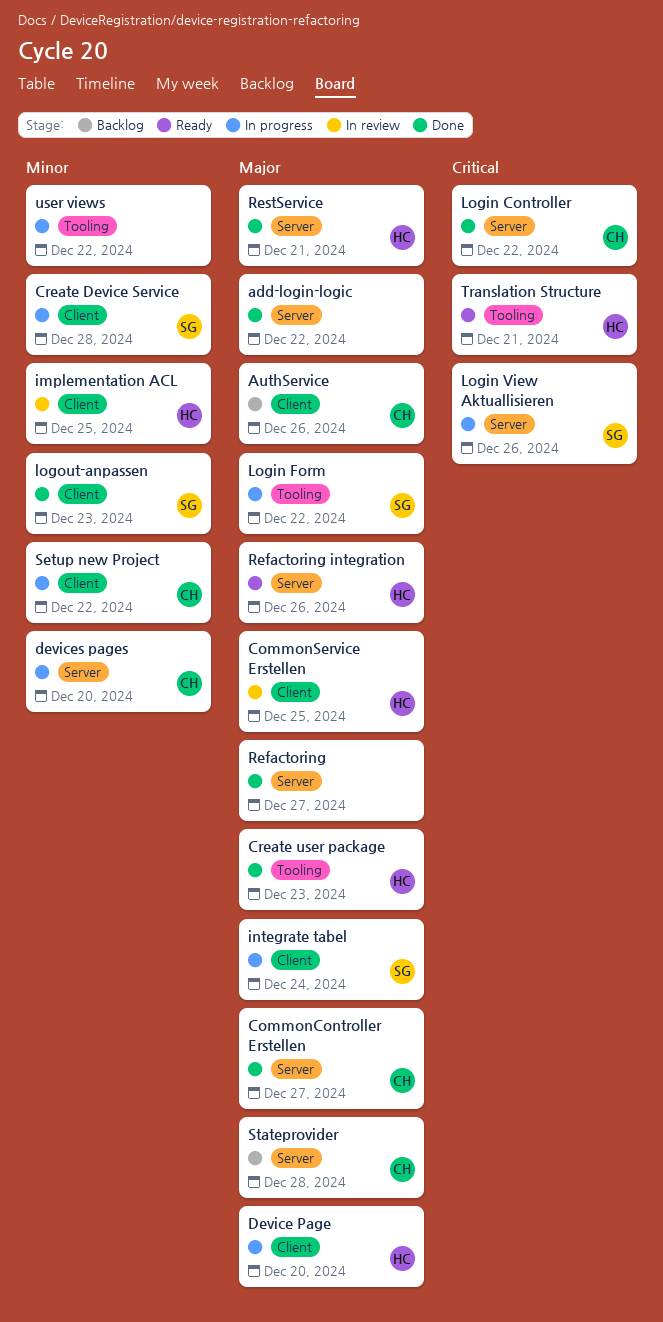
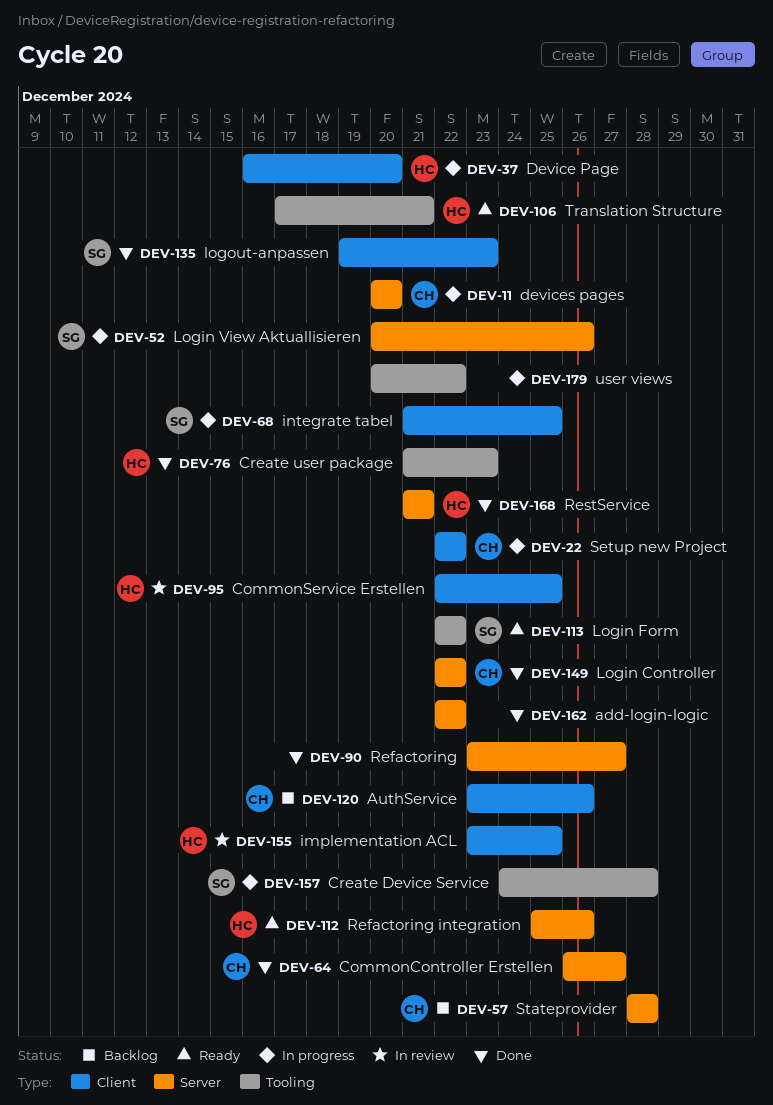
Create Device Service, label: Client -> Tooling
integrate tabel, due: Dec 24 -> Dec 25
Login Form, status: In progress -> Ready

